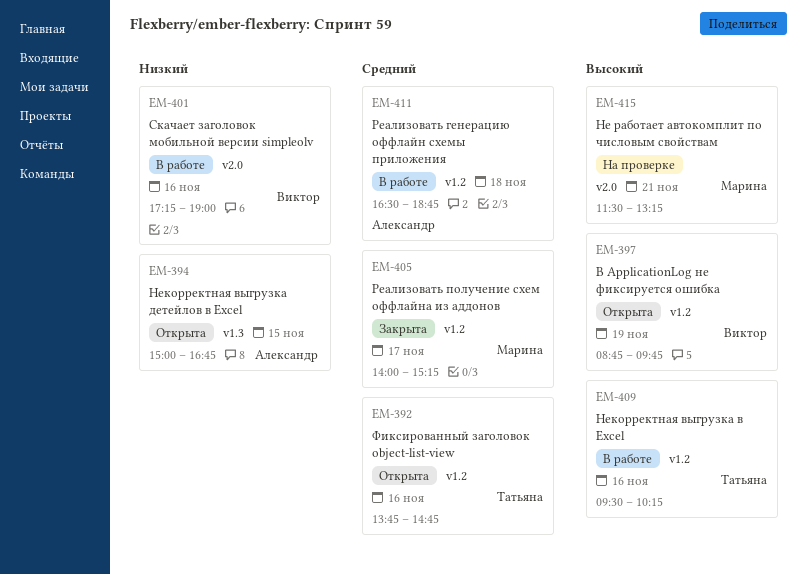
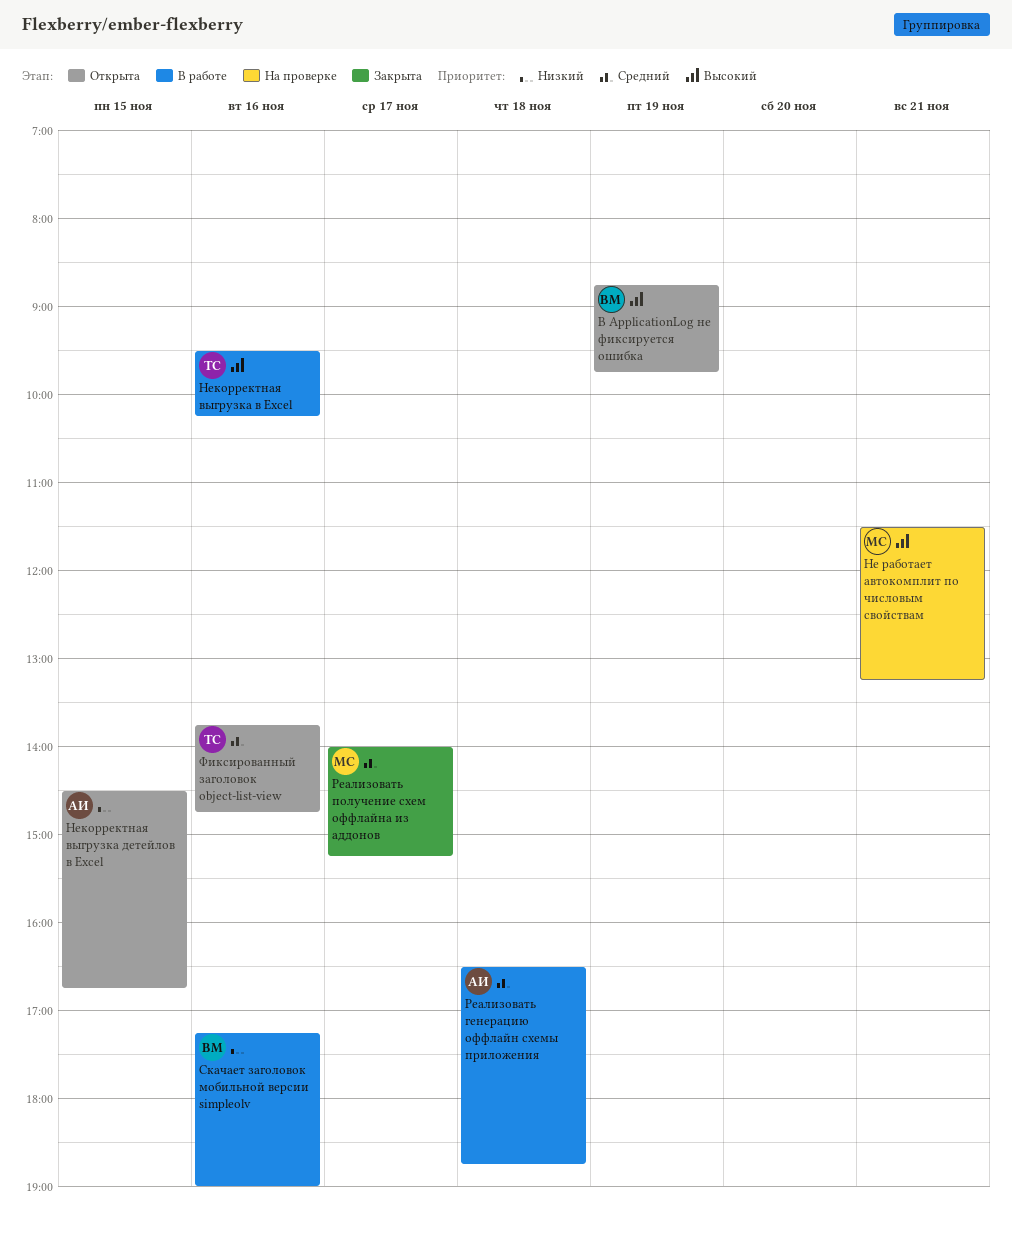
Некорректная выгрузка детейлов в Excel, begins: 15:00 -> 14:30

